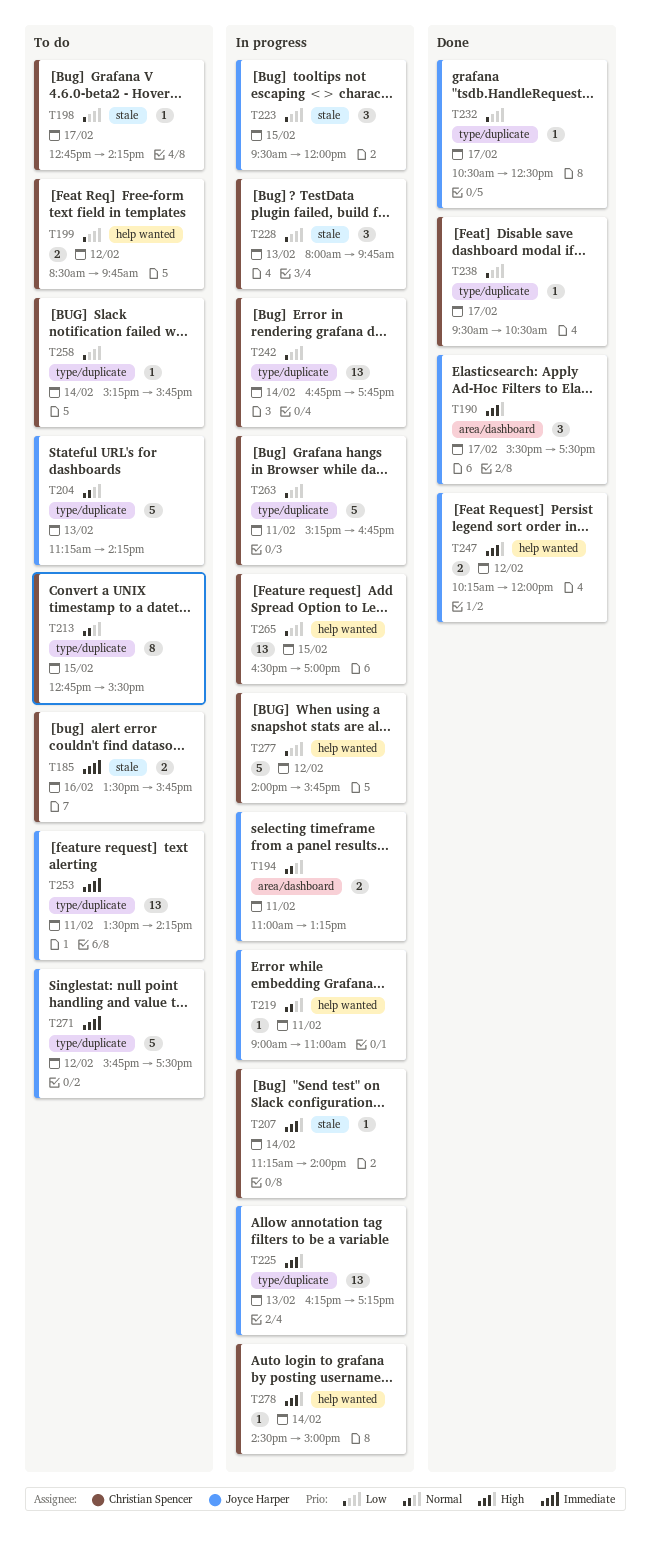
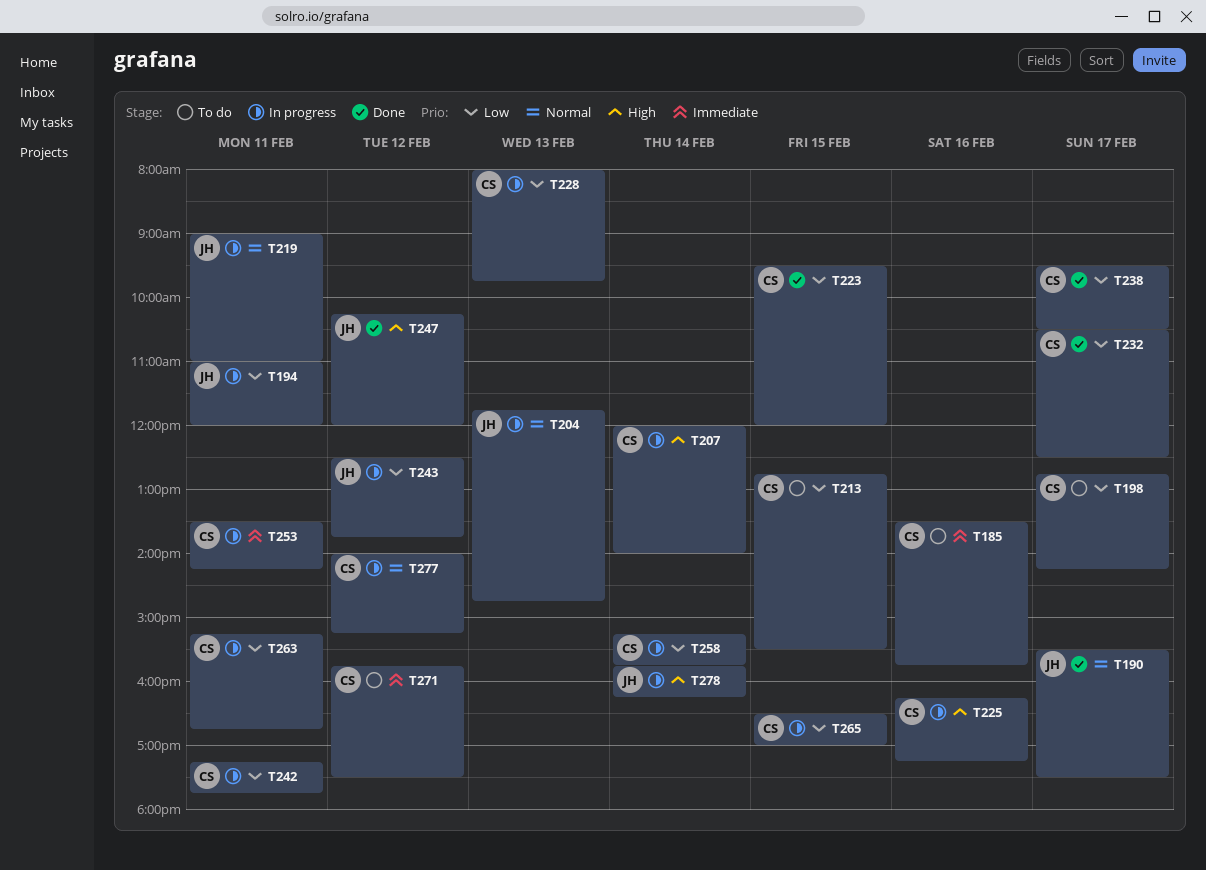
T190, priority: High -> Normal
T194, priority: Normal -> Low
T194, ends: 13:15 -> 12:00
T199: present -> none
T204, status: To do -> In progress
T204, begins: 11:15 -> 11:45
T204, ends: 14:15 -> 14:45
T207, begins: 11:15 -> 12:00
T213, priority: Normal -> Low
T223, status: In progress -> Done
T223, owner: Joyce Harper -> Christian Spencer
T225, owner: Joyce Harper -> Christian Spencer
T225, day: Feb 13 -> Feb 16
T232, owner: Joyce Harper -> Christian Spencer
T242, day: Feb 14 -> Feb 11
T242, begins: 16:45 -> 17:15
T243: none -> present
T253, status: To do -> In progress
T253, owner: Joyce Harper -> Christian Spencer
T258, status: To do -> In progress
T271, owner: Joyce Harper -> Christian Spencer
T277, priority: Low -> Normal
T277, ends: 15:45 -> 15:15
T278, owner: Christian Spencer -> Joyce Harper
T278, begins: 14:30 -> 15:45
T278, ends: 15:00 -> 16:15

